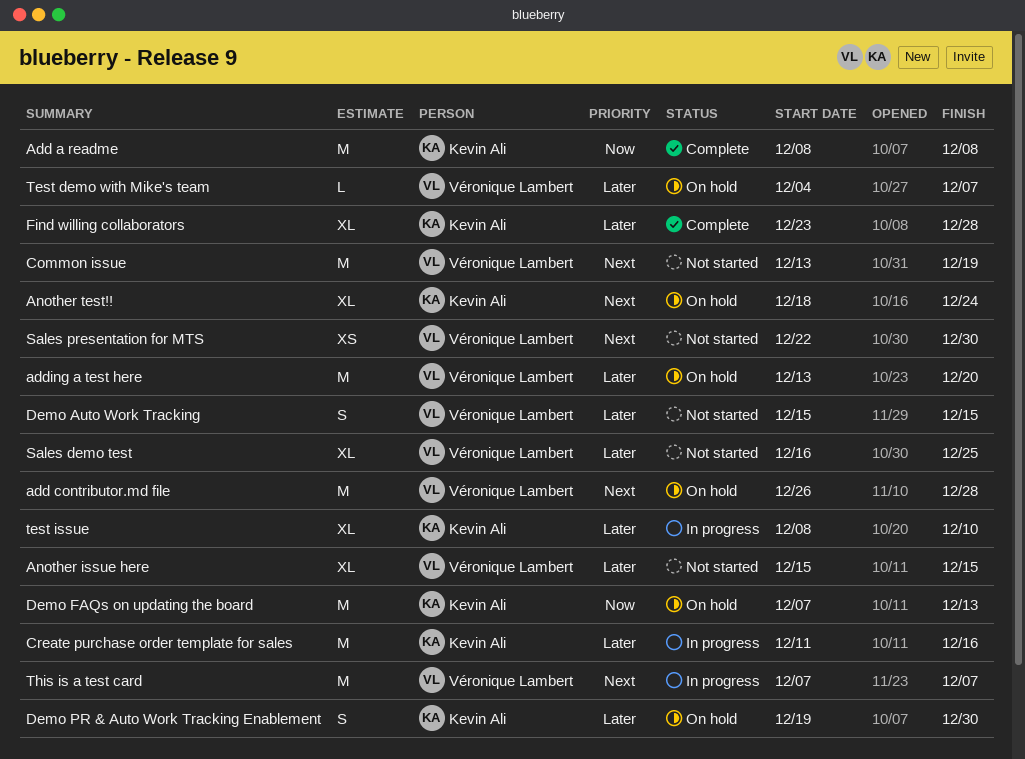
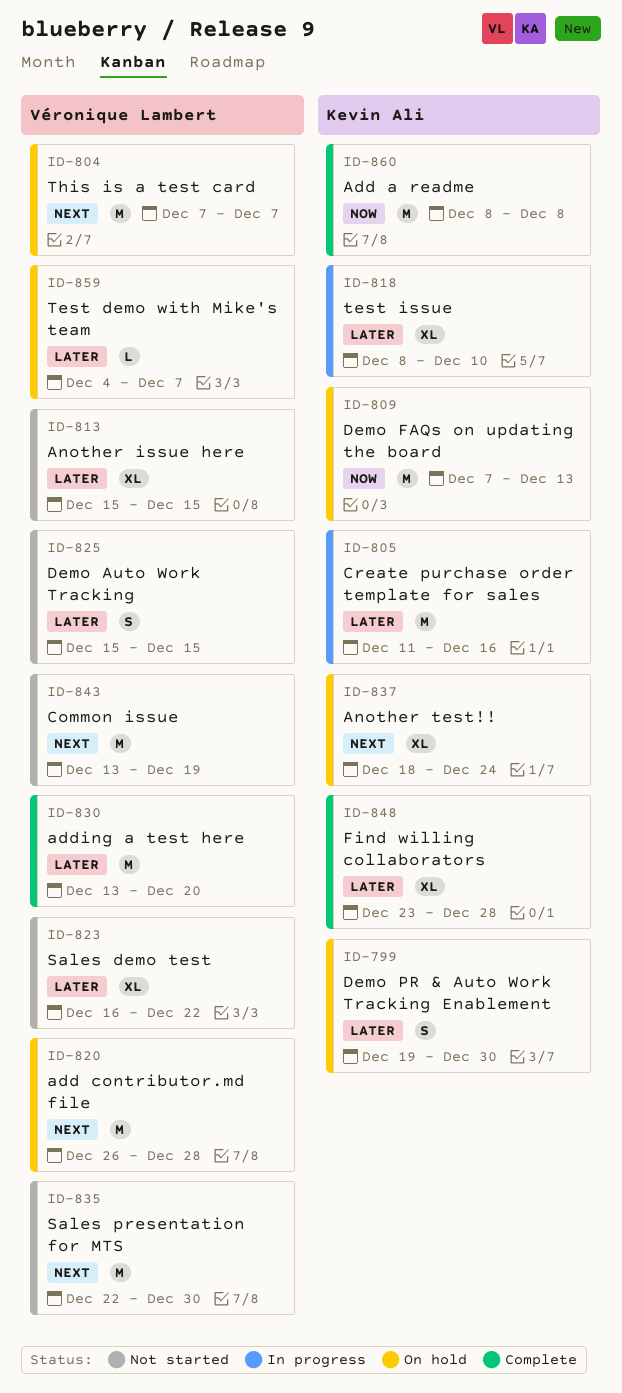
adding a test here, status: On hold -> Complete
Sales demo test, due: Dec 25 -> Dec 22
Sales presentation for MTS, estimate: XS -> M
This is a test card, status: In progress -> On hold

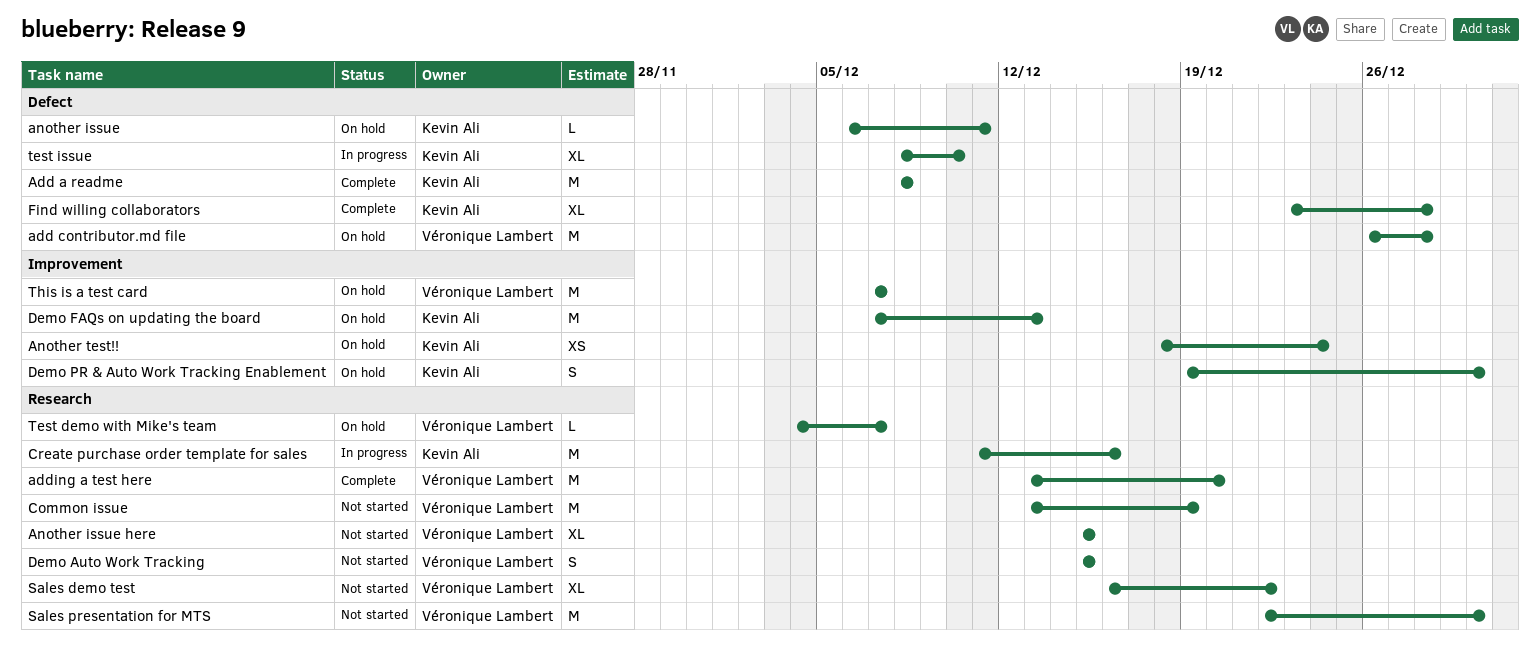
another issue: none -> present
Another test!!, estimate: XL -> XS

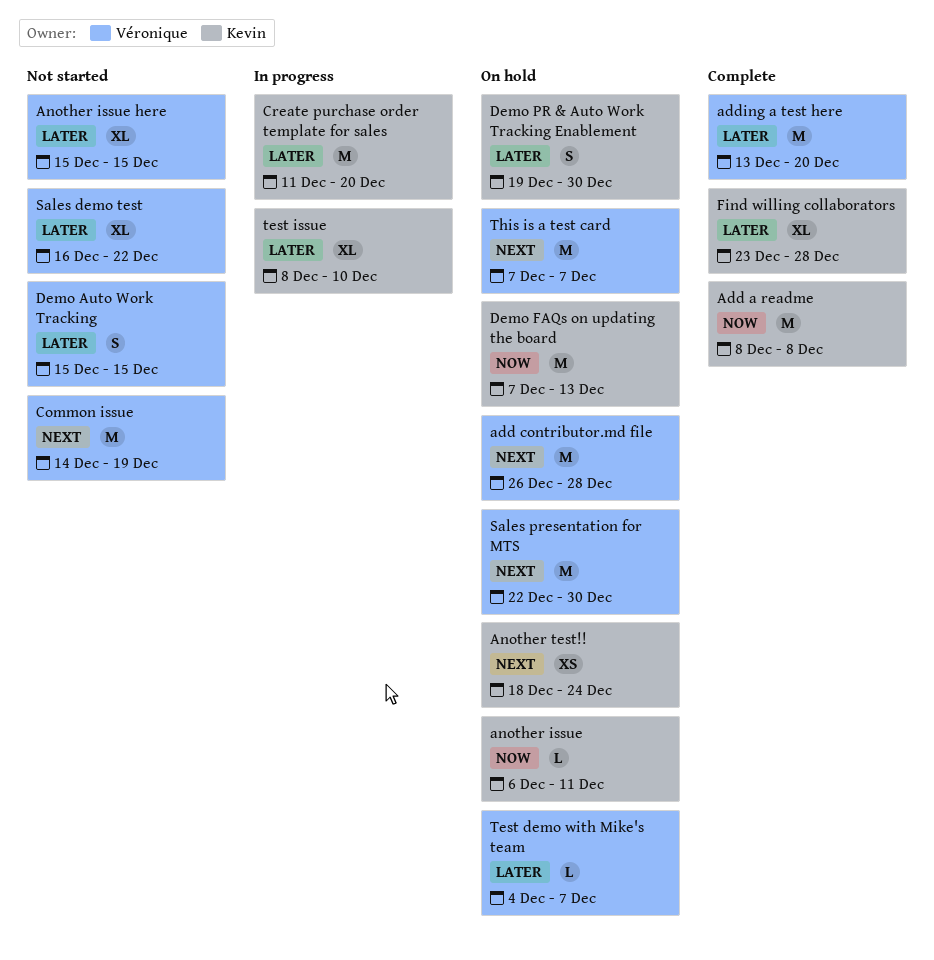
Common issue, start: Dec 13 -> Dec 14
Create purchase order template for sales, due: Dec 16 -> Dec 20
Sales presentation for MTS, status: Not started -> On hold

